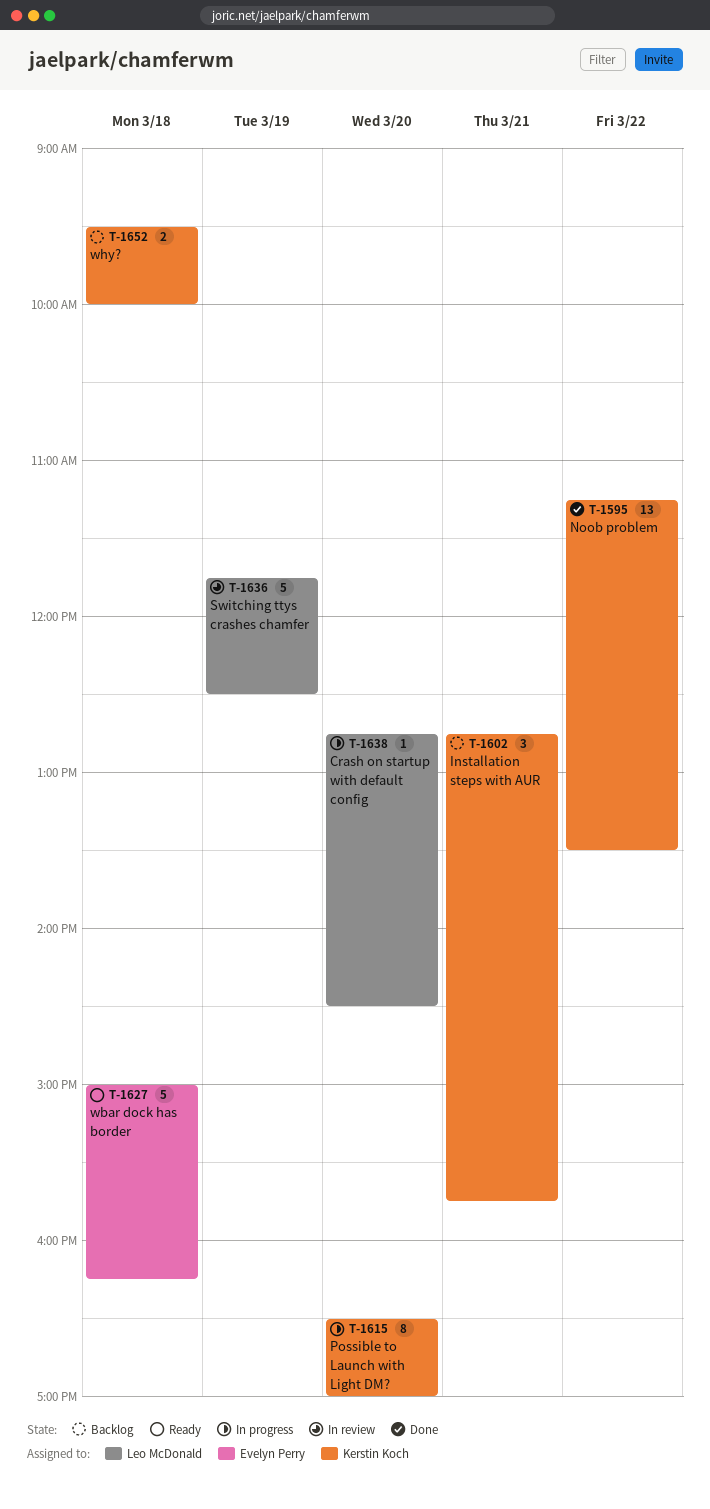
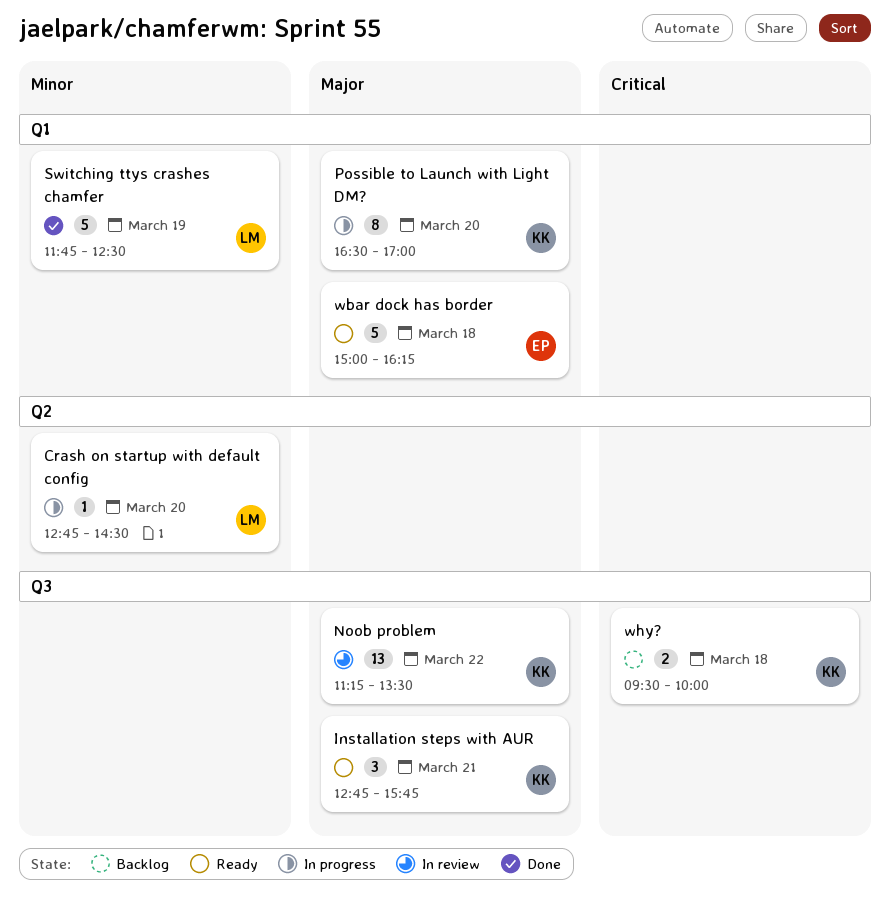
Installation steps with AUR, status: Backlog -> Ready
Noob problem, status: Done -> In review
Switching ttys crashes chamfer, status: In review -> Done

